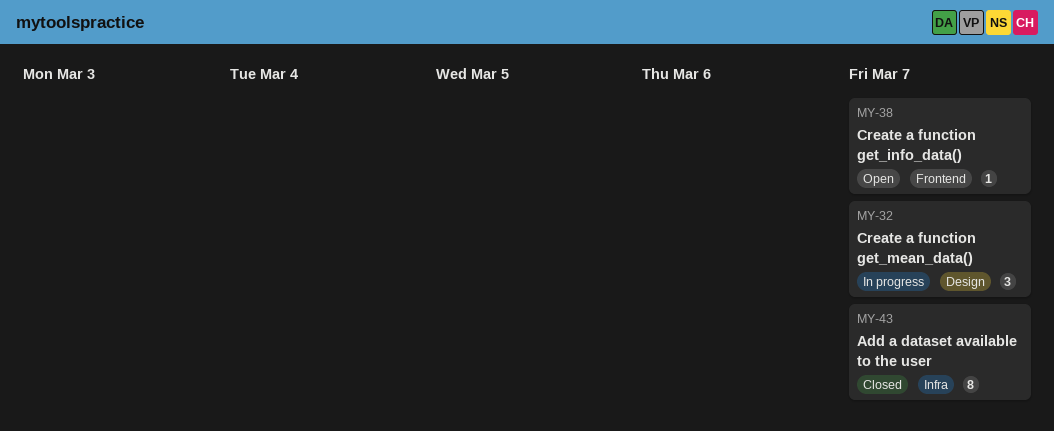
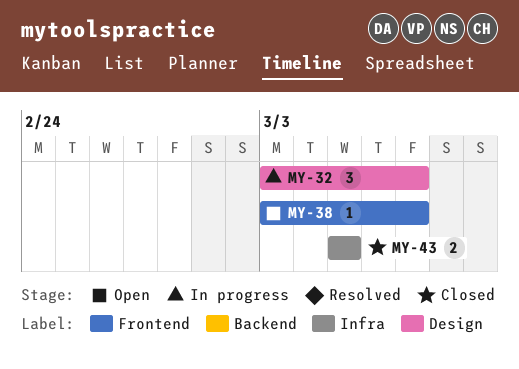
MY-43, estimate: 8 -> 2
MY-43, due: Mar 7 -> Mar 5

